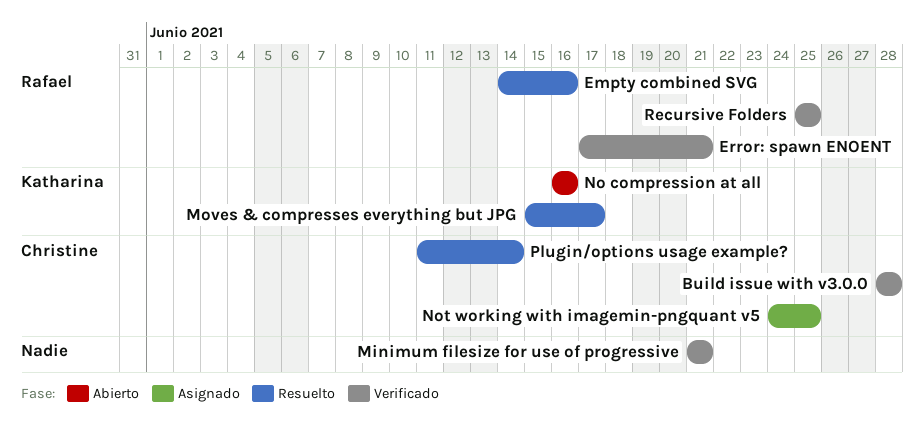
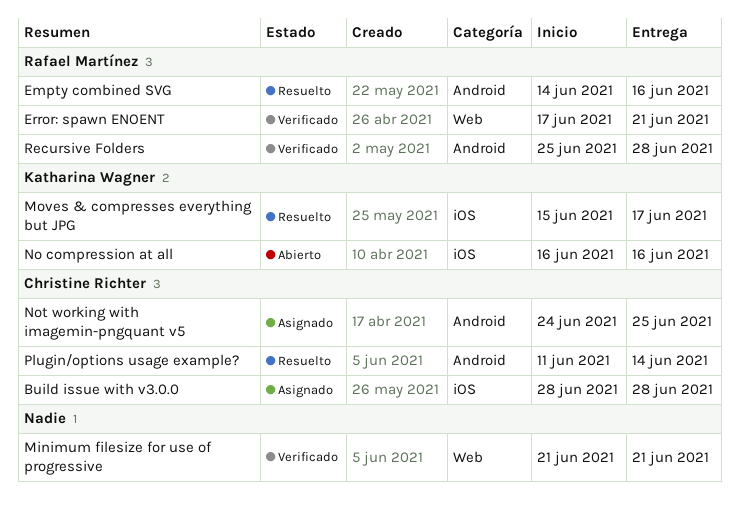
Build issue with v3.0.0, status: Verificado -> Asignado
Recursive Folders, due: Jun 25 -> Jun 28

